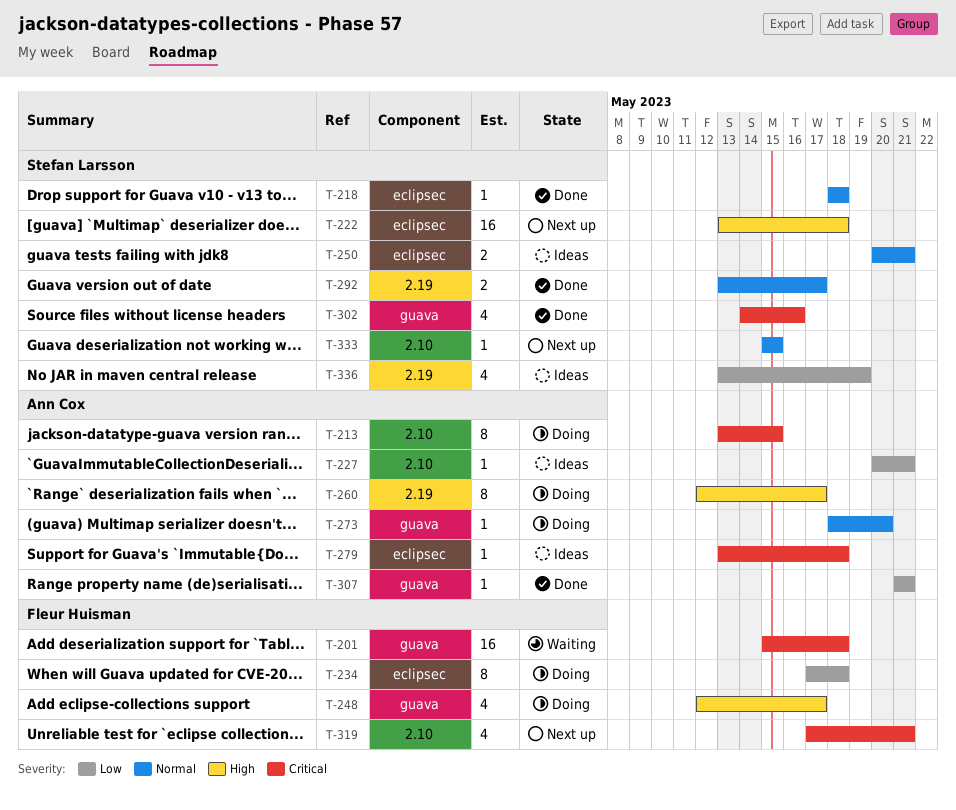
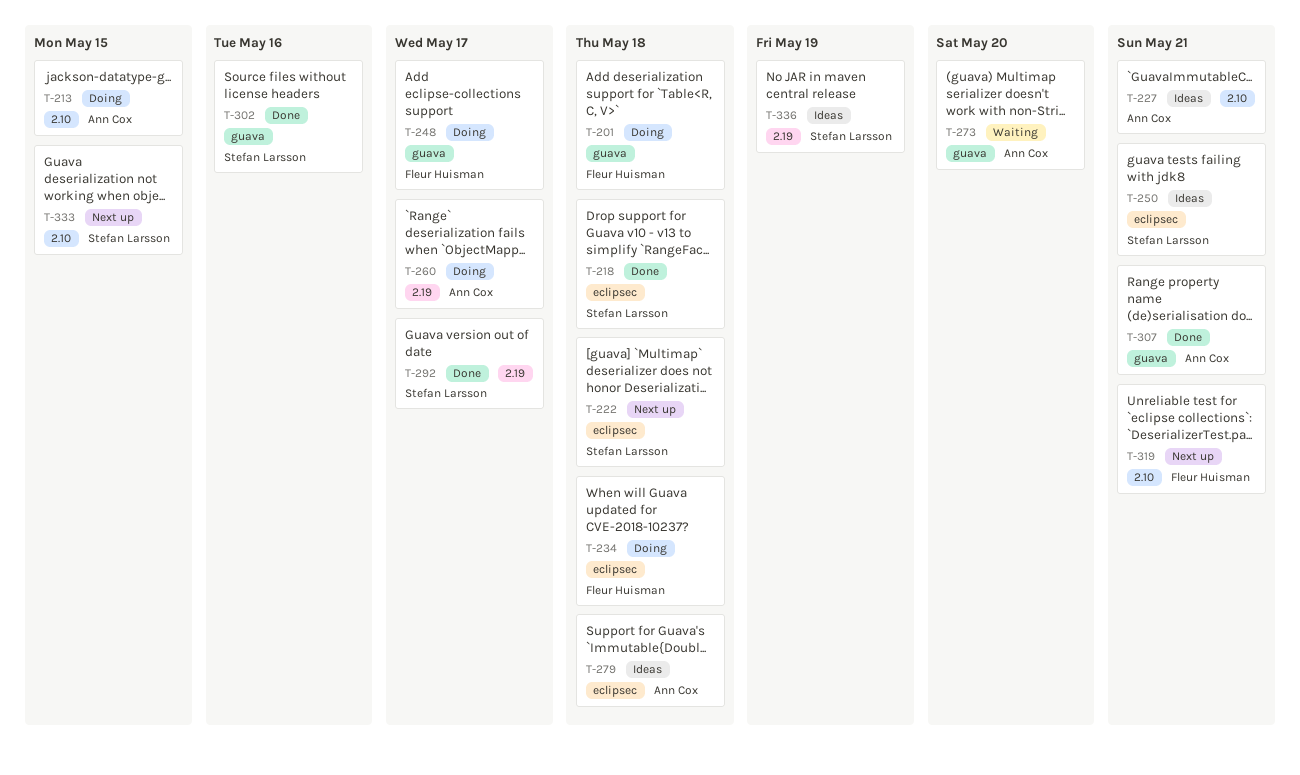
T-201, status: Waiting -> Doing
T-273, status: Doing -> Waiting

